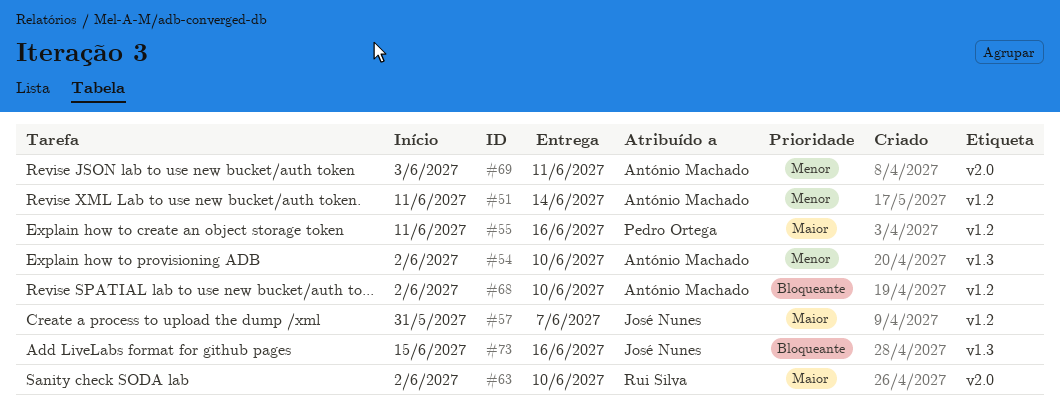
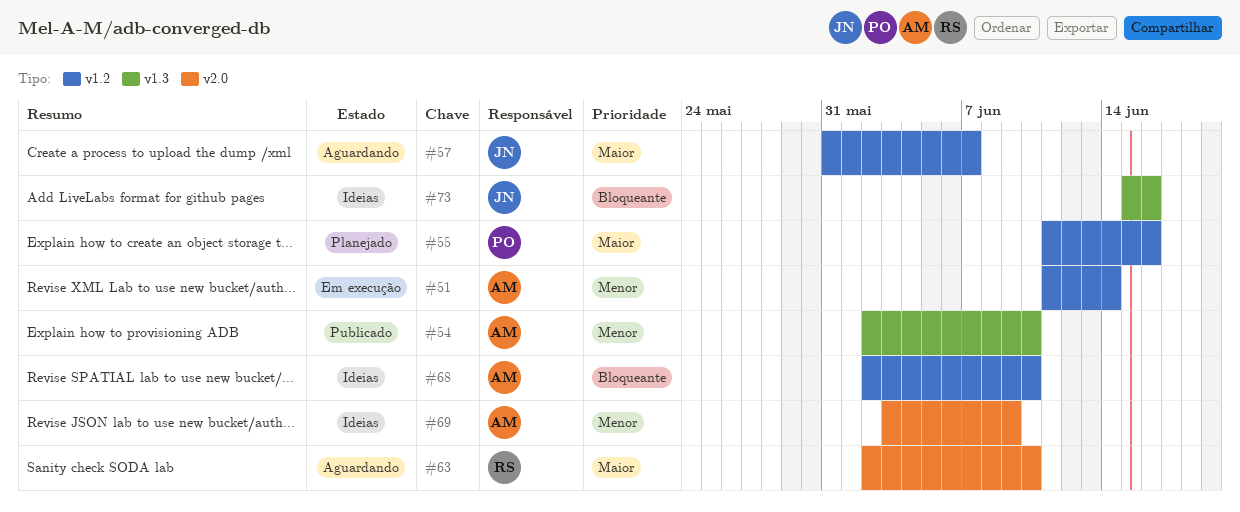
#69, due: Jun 11 -> Jun 9

